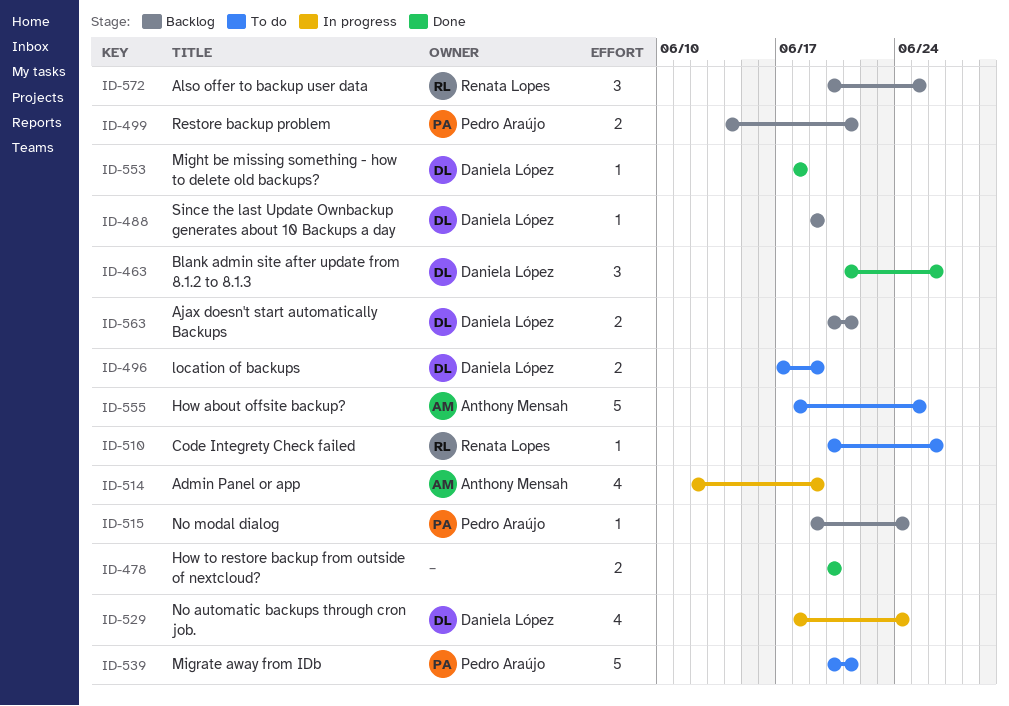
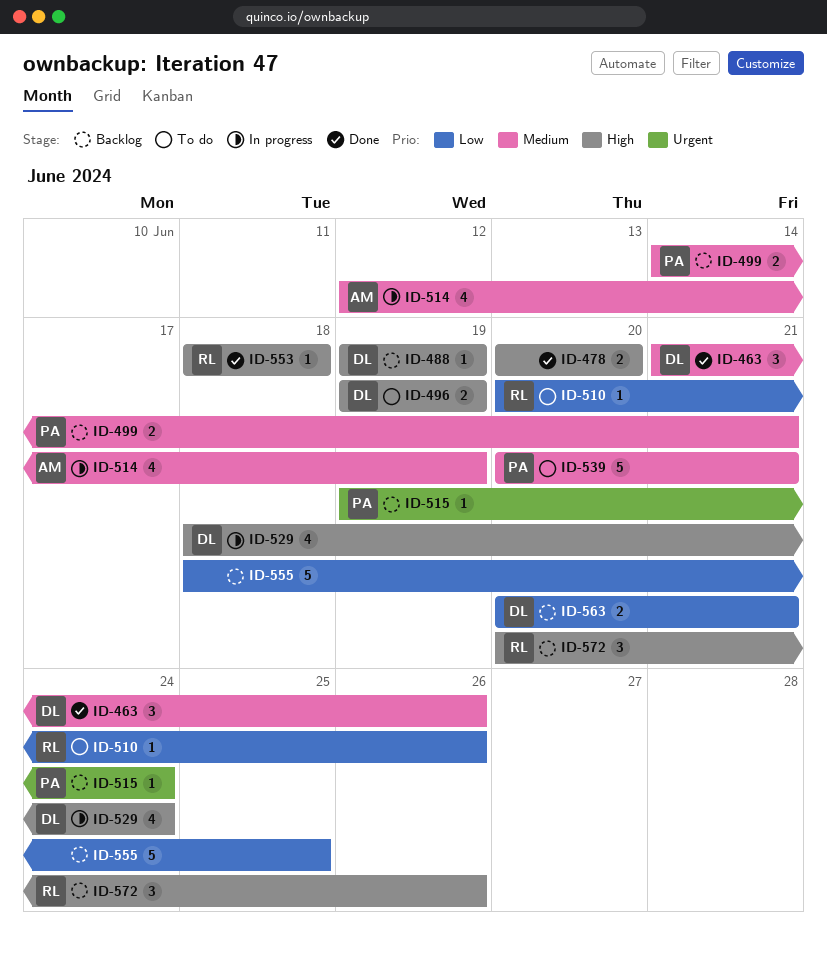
ID-496, start: Jun 17 -> Jun 19
ID-553, owner: Daniela López -> Renata Lopes
ID-555, status: To do -> Backlog
ID-555, owner: Anthony Mensah -> none
ID-572, due: Jun 25 -> Jun 26

